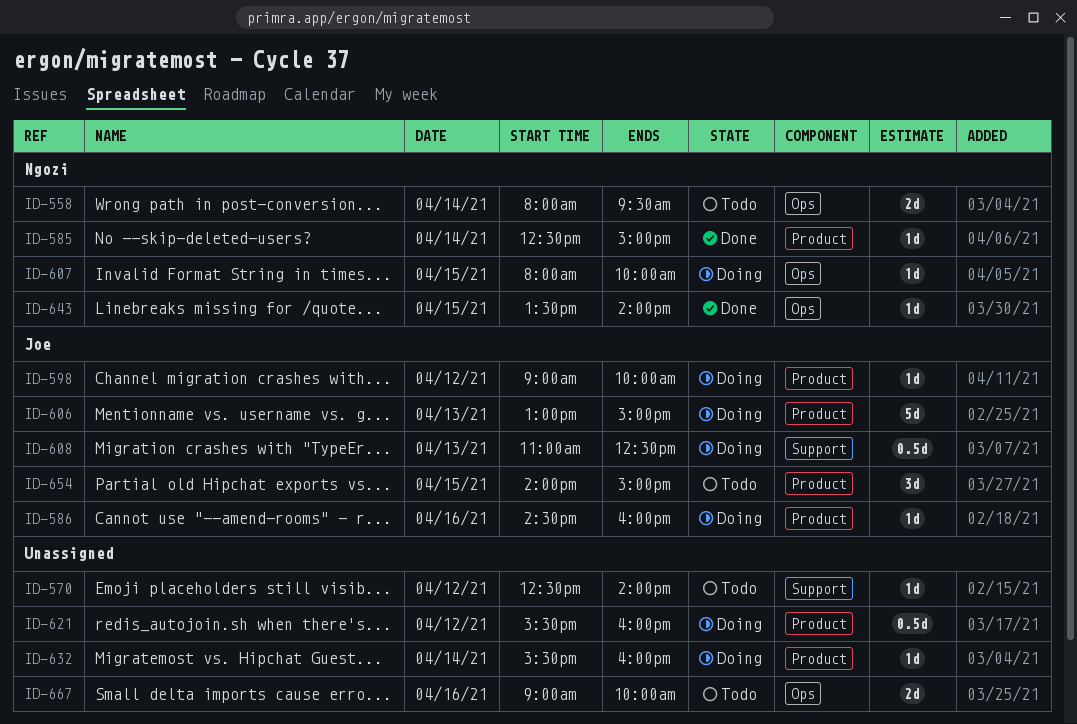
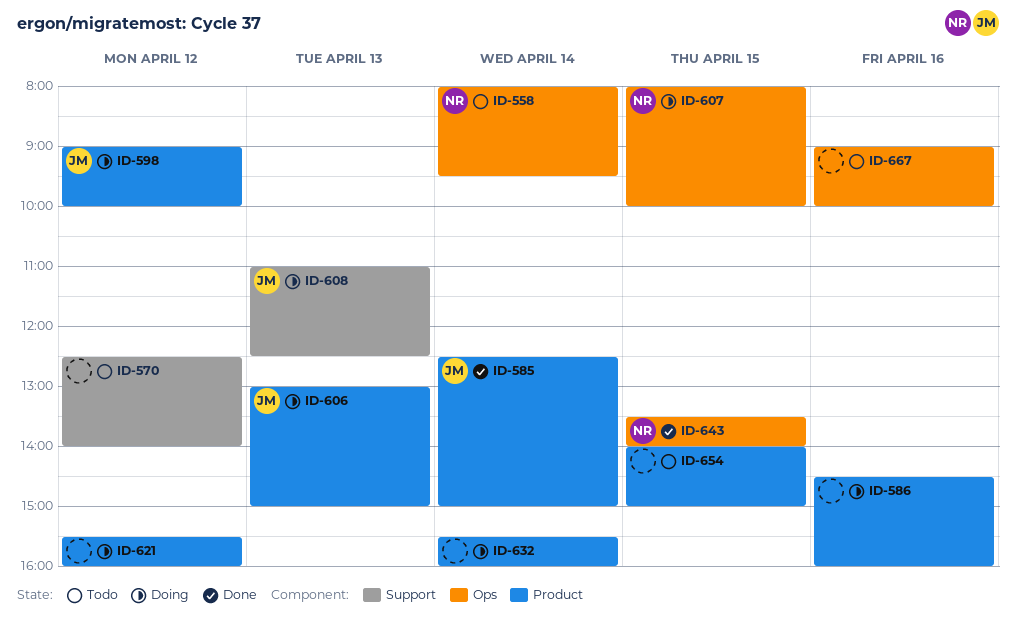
ID-585, owner: Ngozi -> Joe
ID-586, owner: Joe -> none
ID-654, owner: Joe -> none

